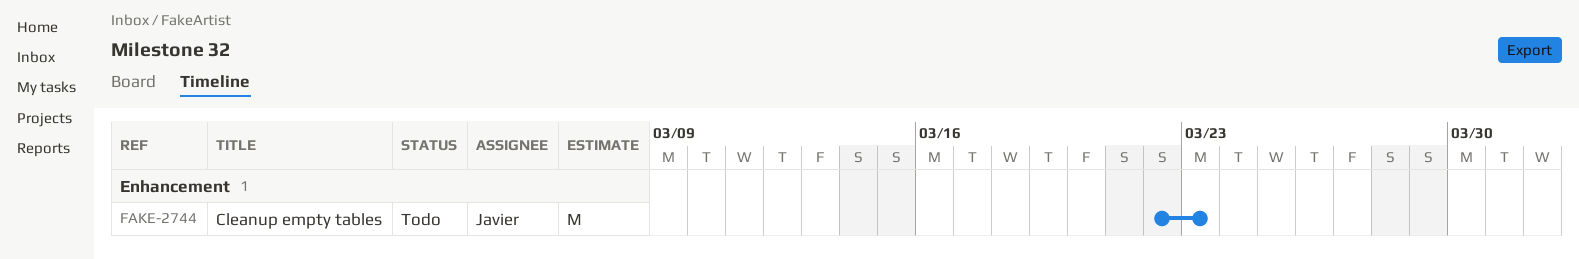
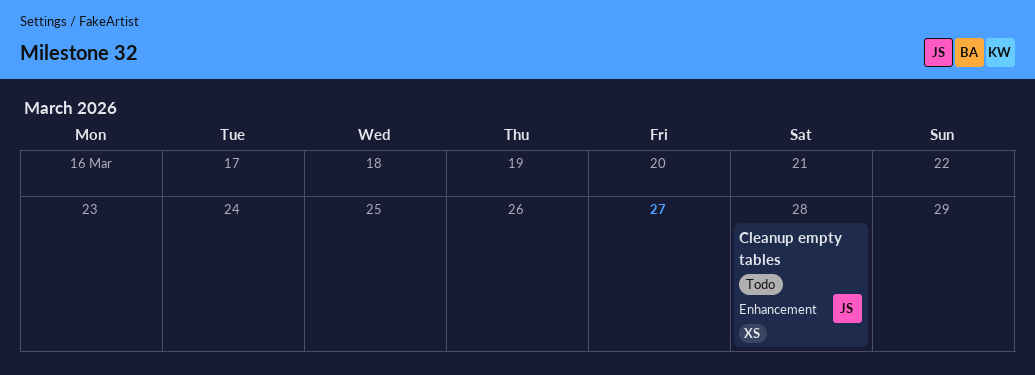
Cleanup empty tables, estimate: M -> XS
Cleanup empty tables, due: Mar 23 -> Mar 28

